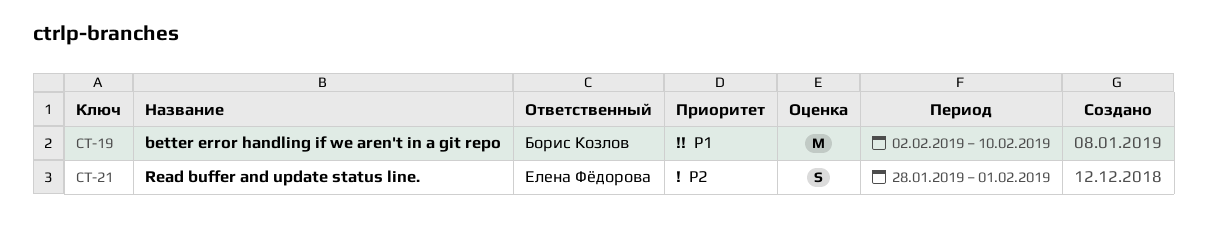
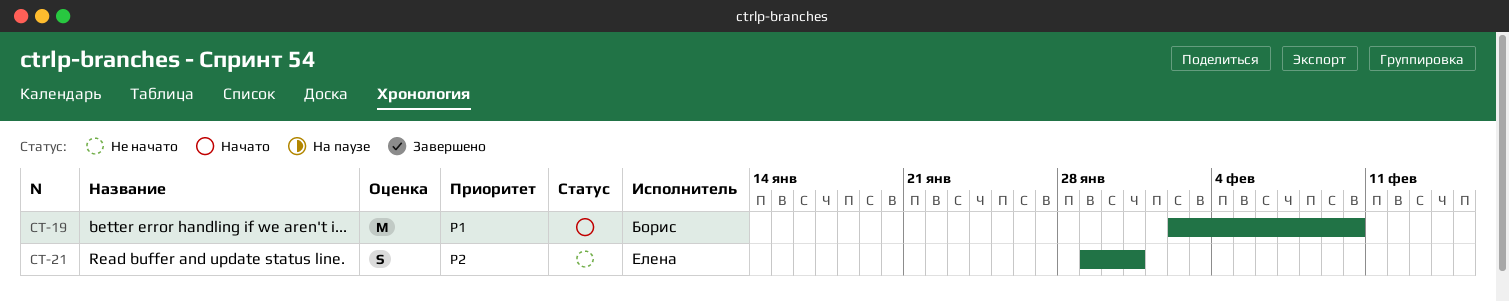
CT-21, start: Jan 28 -> Jan 29
CT-21, due: Feb 1 -> Jan 31

